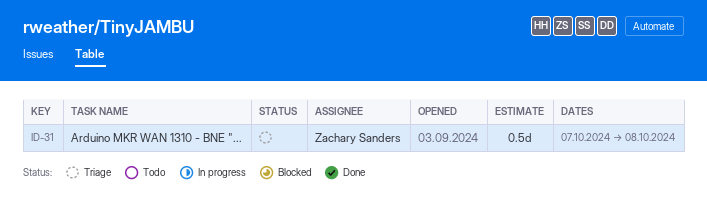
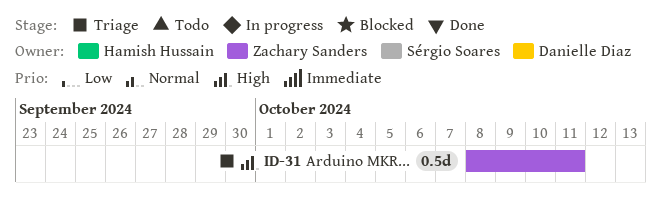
ID-31, start: Oct 7 -> Oct 8
ID-31, due: Oct 8 -> Oct 11

